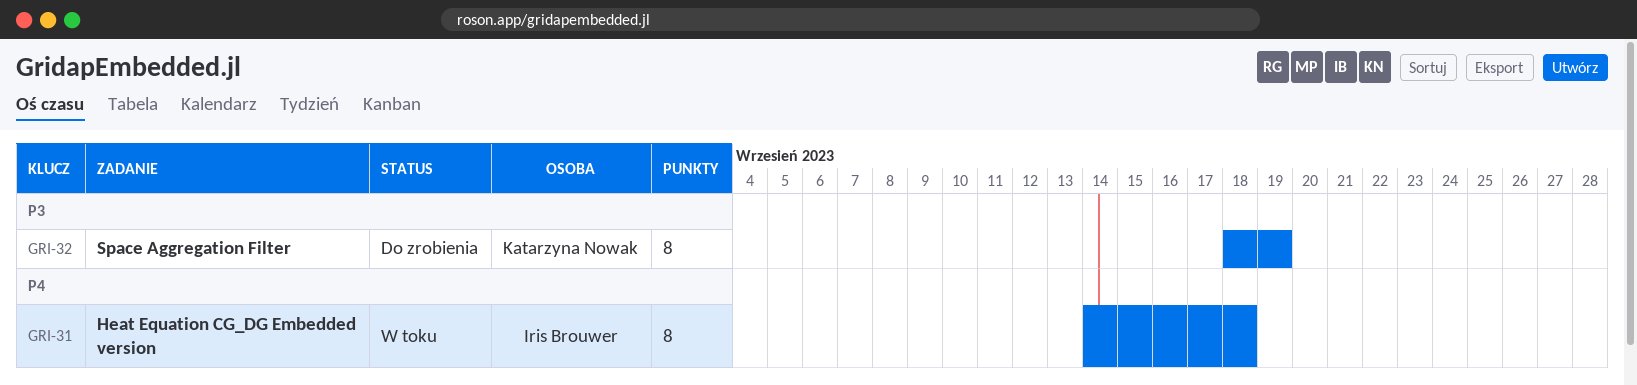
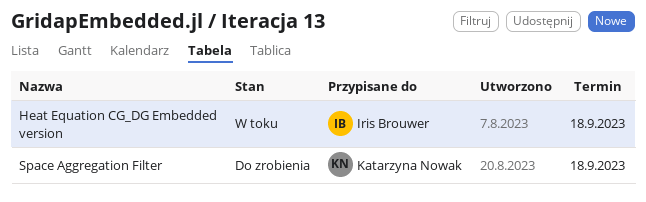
Space Aggregation Filter, due: Sep 19 -> Sep 18

